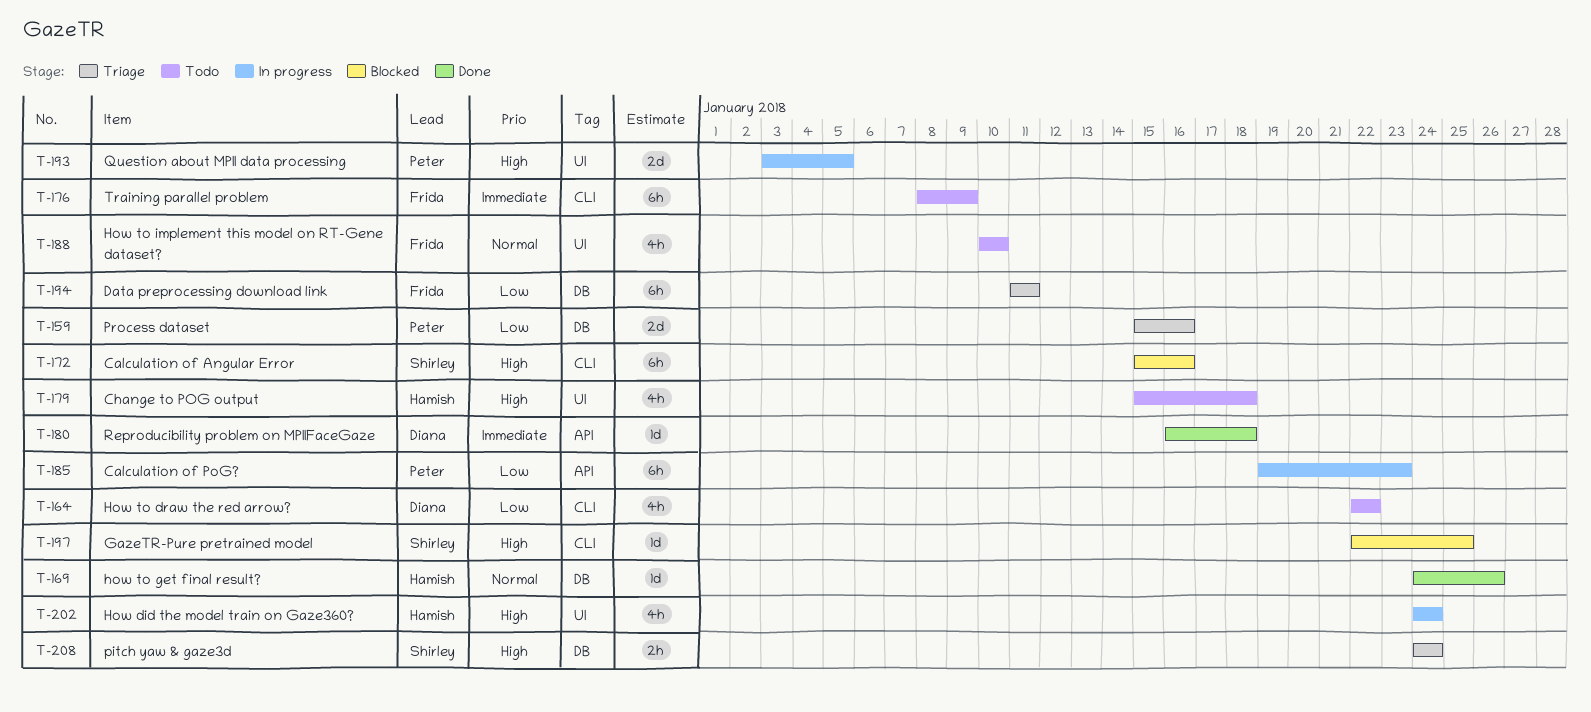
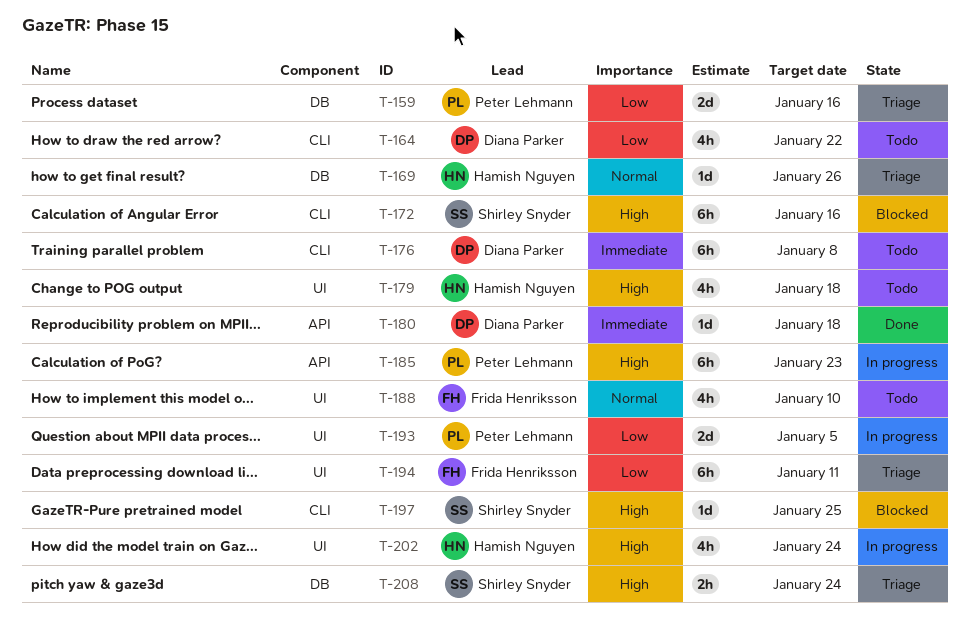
T-169, status: Done -> Triage
T-176, owner: Frida Henriksson -> Diana Parker
T-176, due: Jan 9 -> Jan 8
T-185, priority: Low -> High
T-193, priority: High -> Low
T-194, label: DB -> UI

